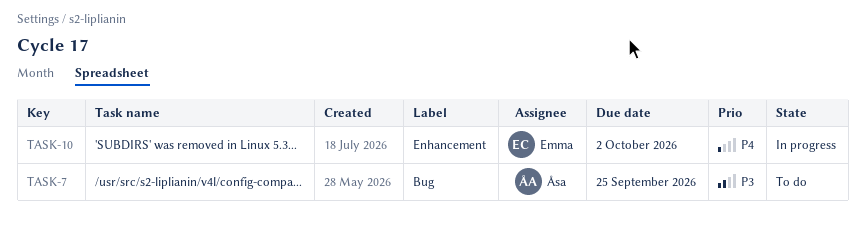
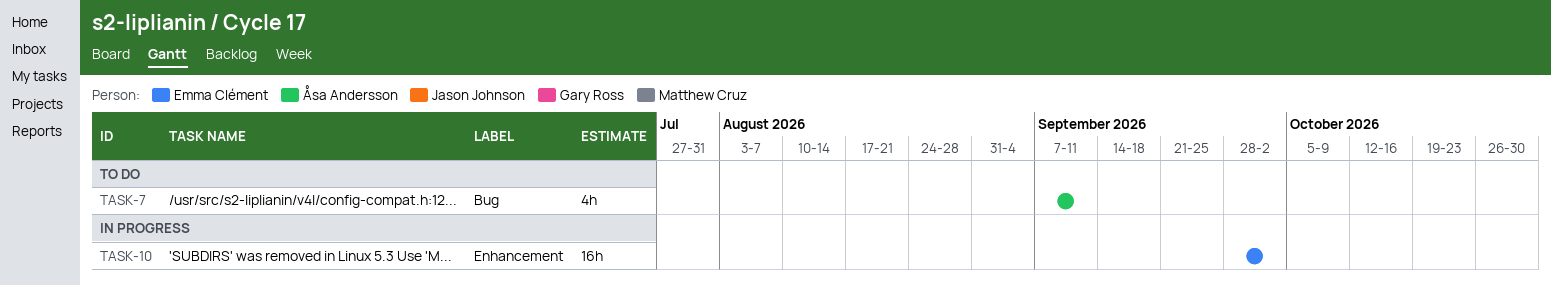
TASK-7, due: Sep 25 -> Sep 11

